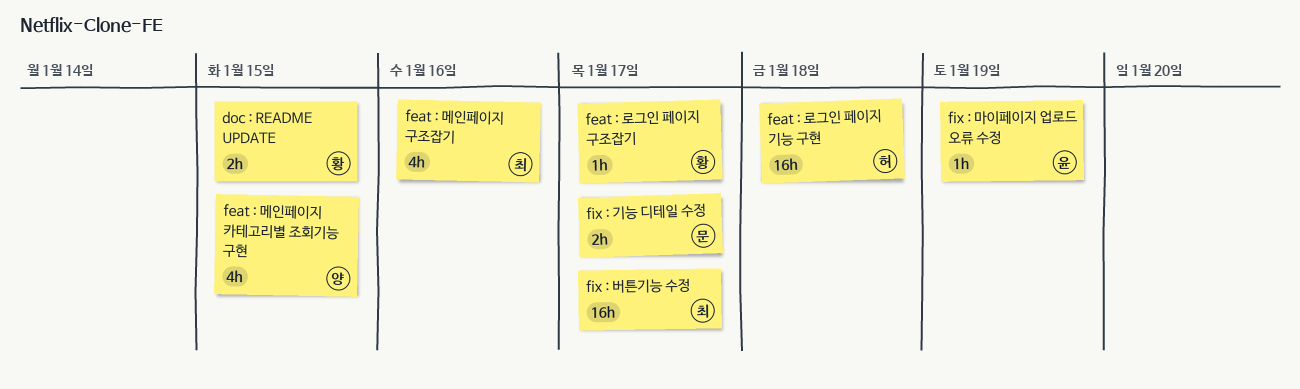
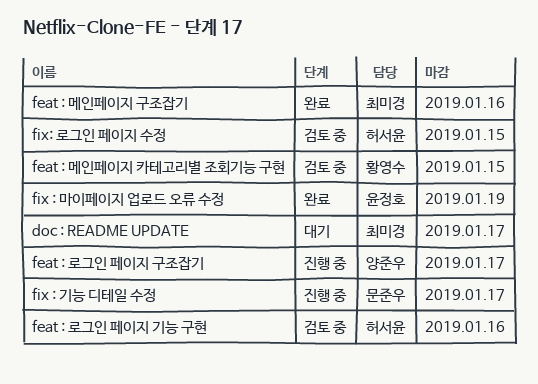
doc : README UPDATE, owner: 황영수 -> 최미경
doc : README UPDATE, due: Jan 15 -> Jan 17
feat : 로그인 페이지 구조잡기, owner: 황영수 -> 양준우
feat : 로그인 페이지 기능 구현, due: Jan 18 -> Jan 16
feat : 메인페이지 카테고리별 조회기능 구현, owner: 양준우 -> 황영수
fix : 버튼기능 수정: present -> none
fix: 로그인 페이지 수정: none -> present

